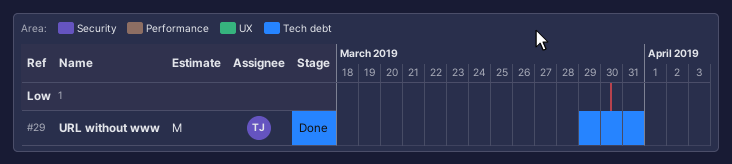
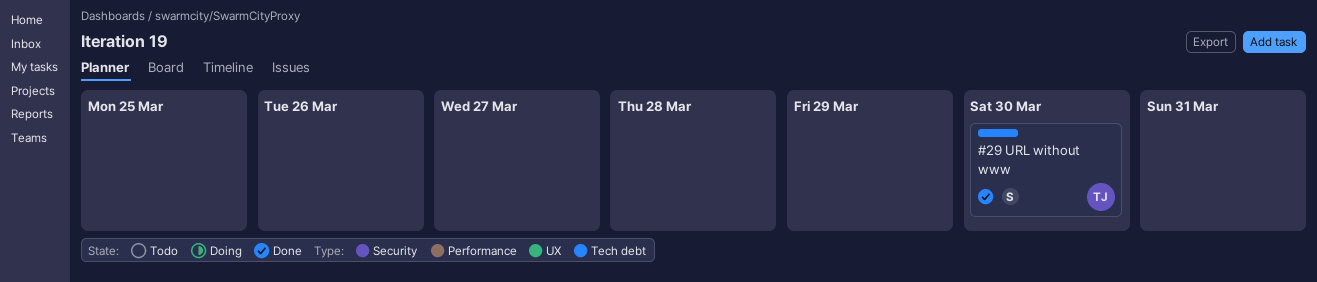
#29, estimate: M -> S
#29, due: Mar 31 -> Mar 30

